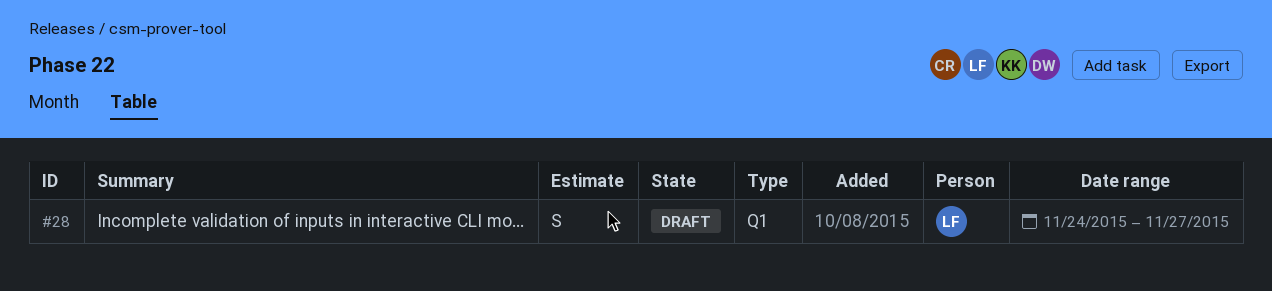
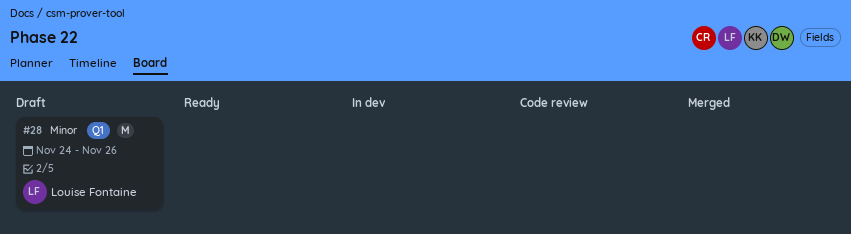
#28, estimate: S -> M
#28, due: Nov 27 -> Nov 26

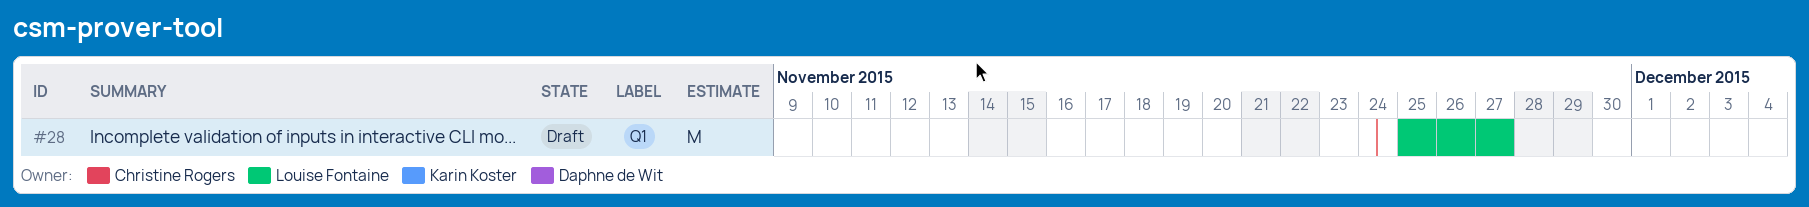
#28, start: Nov 24 -> Nov 25
#28, due: Nov 26 -> Nov 27

